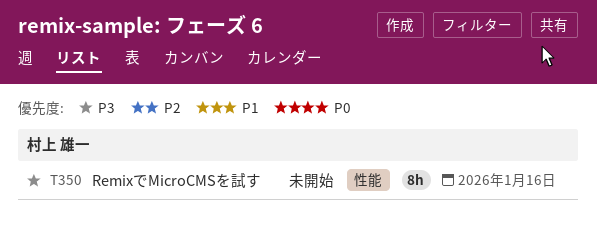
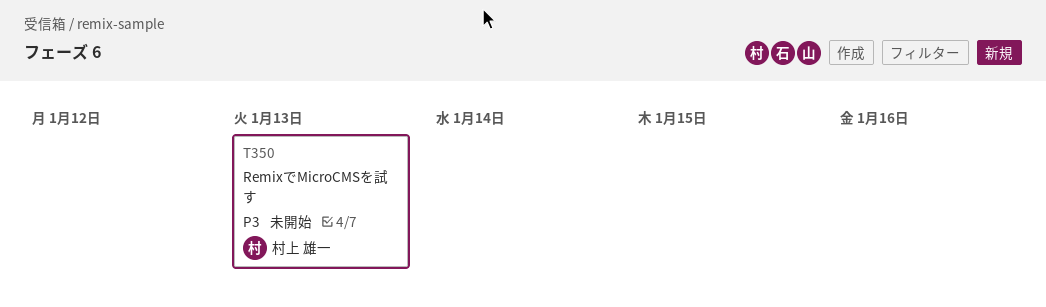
T350, due: Jan 16 -> Jan 13

